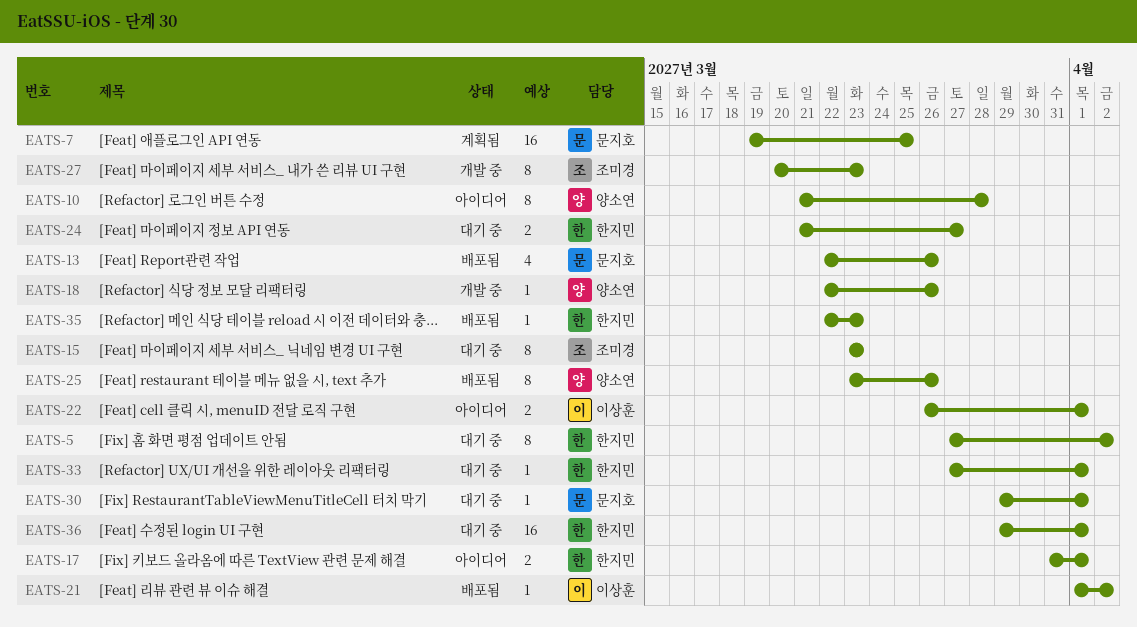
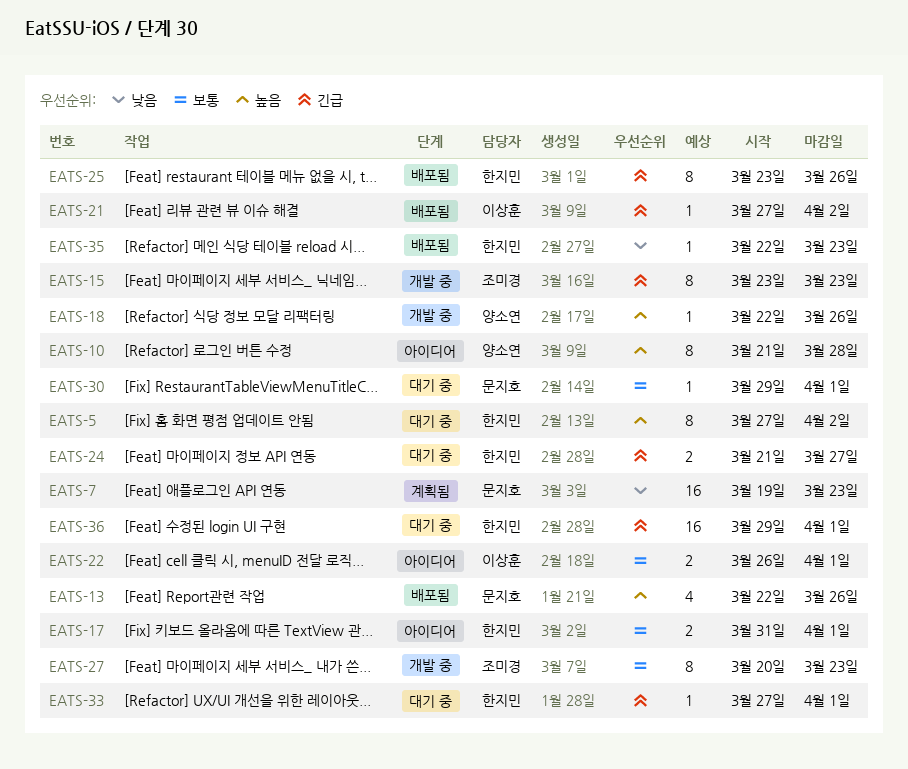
EATS-7, due: Mar 25 -> Mar 23
EATS-15, status: 대기 중 -> 개발 중
EATS-21, start: Apr 1 -> Mar 27
EATS-25, owner: 양소연 -> 한지민

